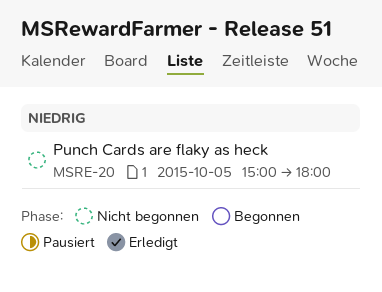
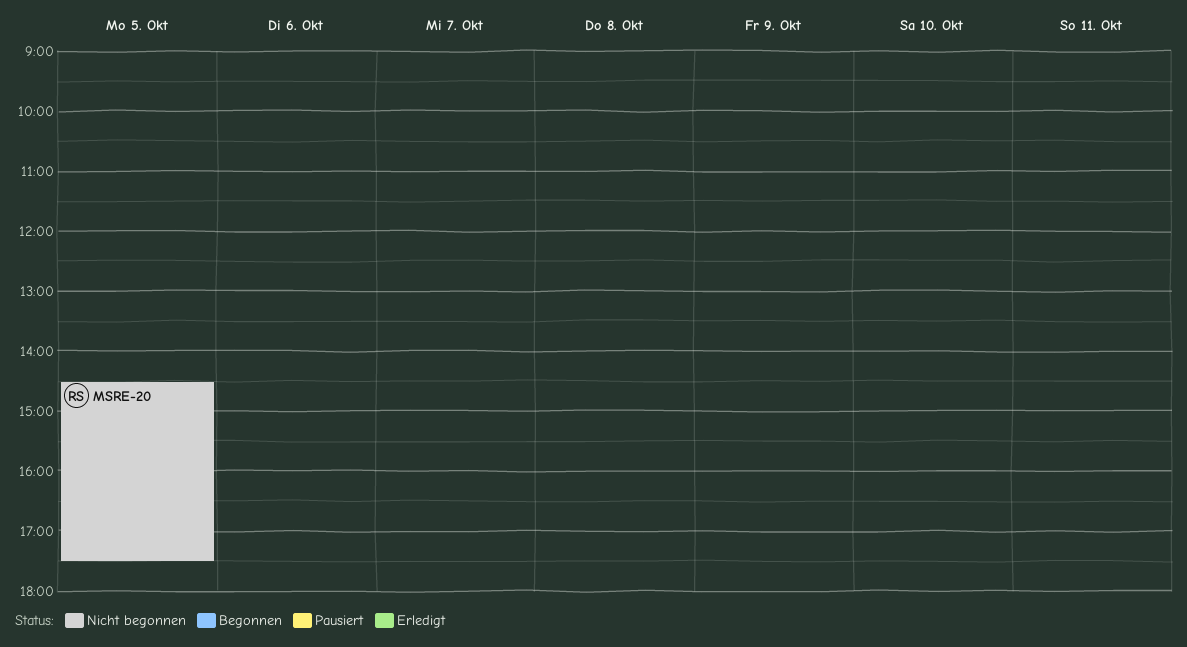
MSRE-20, begins: 15:00 -> 14:30
MSRE-20, ends: 18:00 -> 17:30

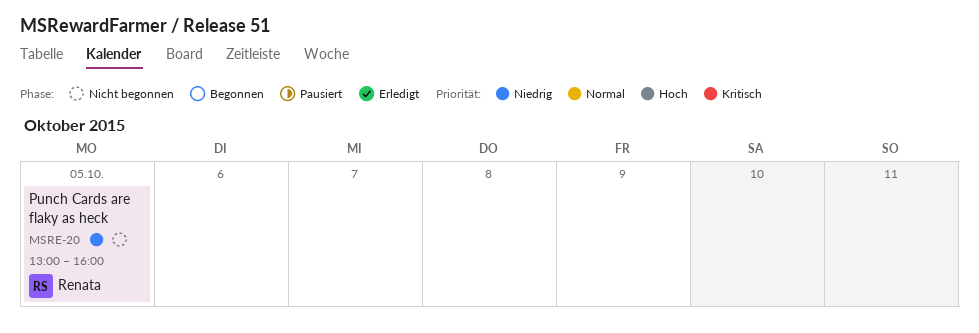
MSRE-20, begins: 14:30 -> 13:00
MSRE-20, ends: 17:30 -> 16:00

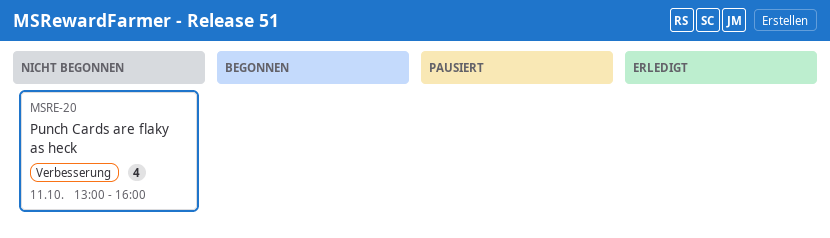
MSRE-20, day: Oct 5 -> Oct 11

